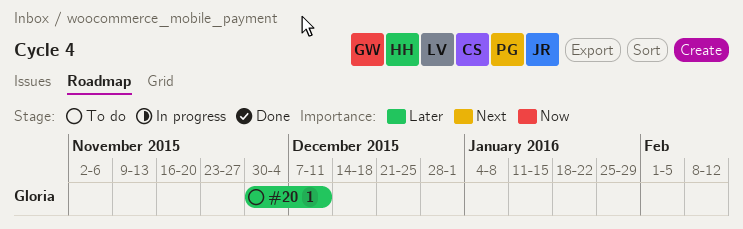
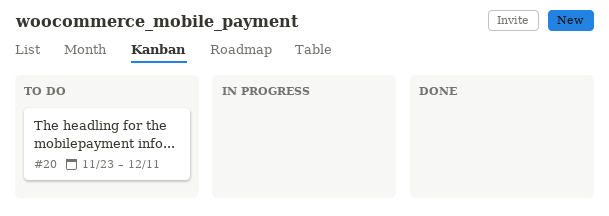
#20, start: Nov 30 -> Nov 23

